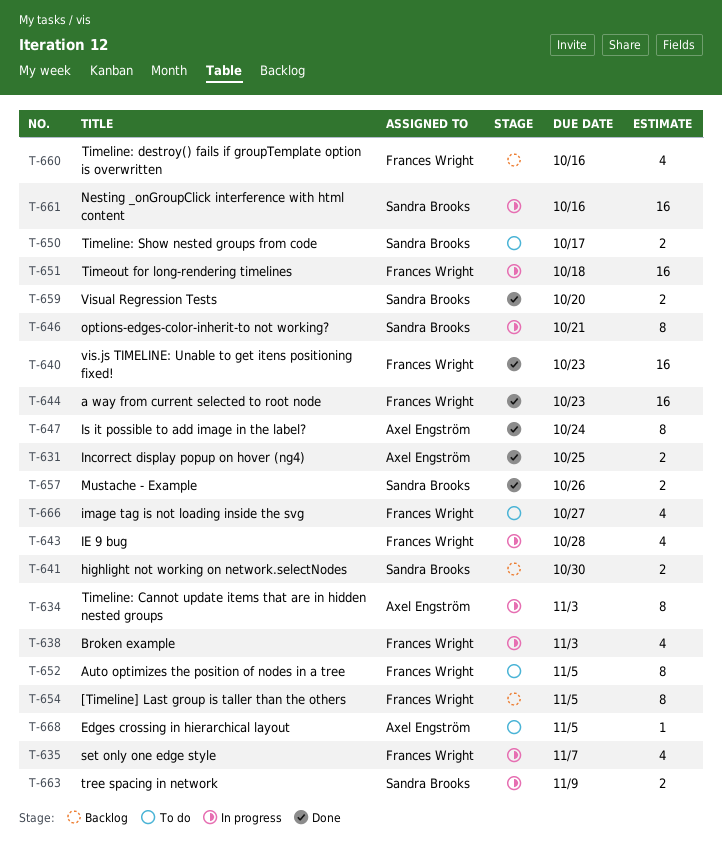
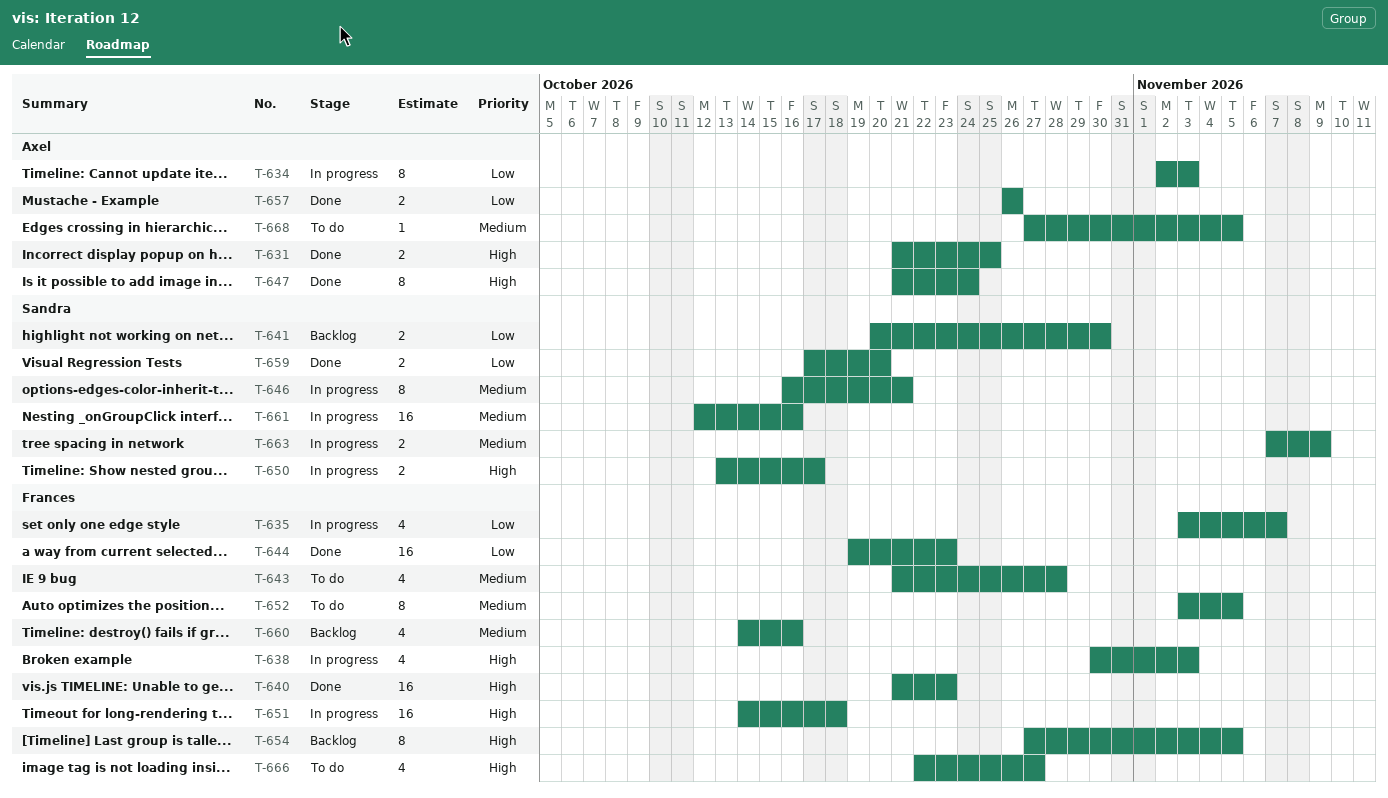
T-643, status: In progress -> To do
T-650, status: To do -> In progress
T-657, owner: Sandra Brooks -> Axel Engström

